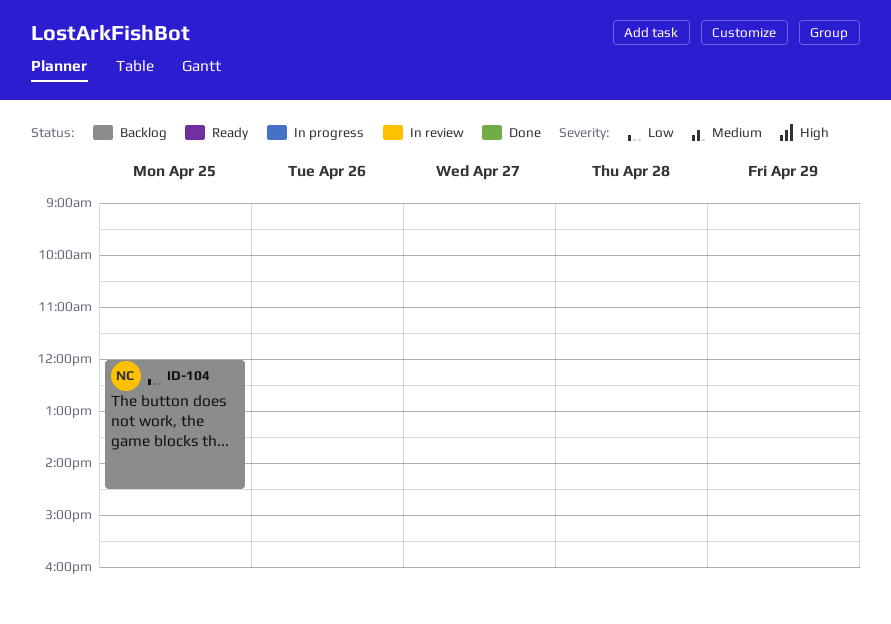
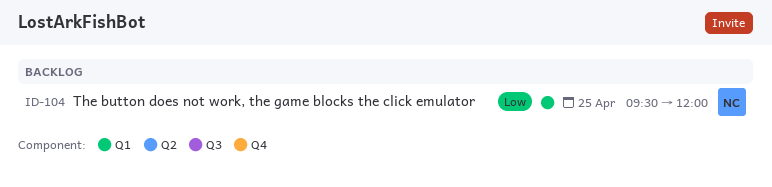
ID-104, begins: 12:00 -> 09:30
ID-104, ends: 14:30 -> 12:00

